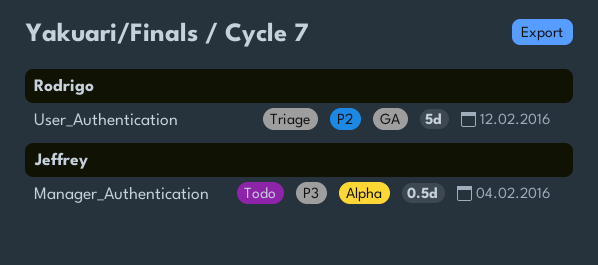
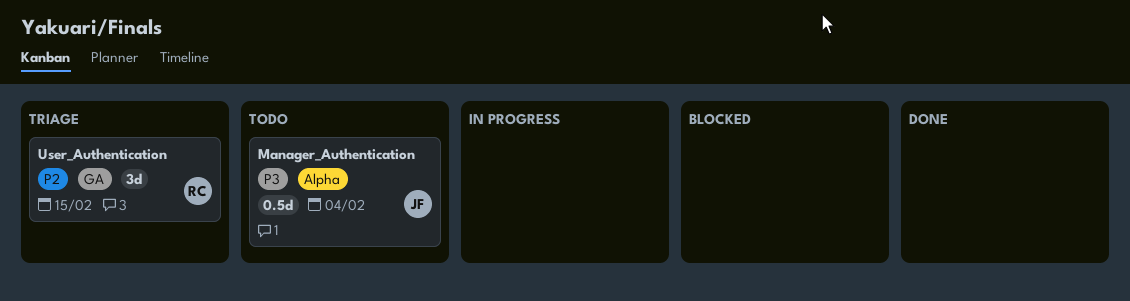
User_Authentication, estimate: 5d -> 3d
User_Authentication, due: Feb 12 -> Feb 15

